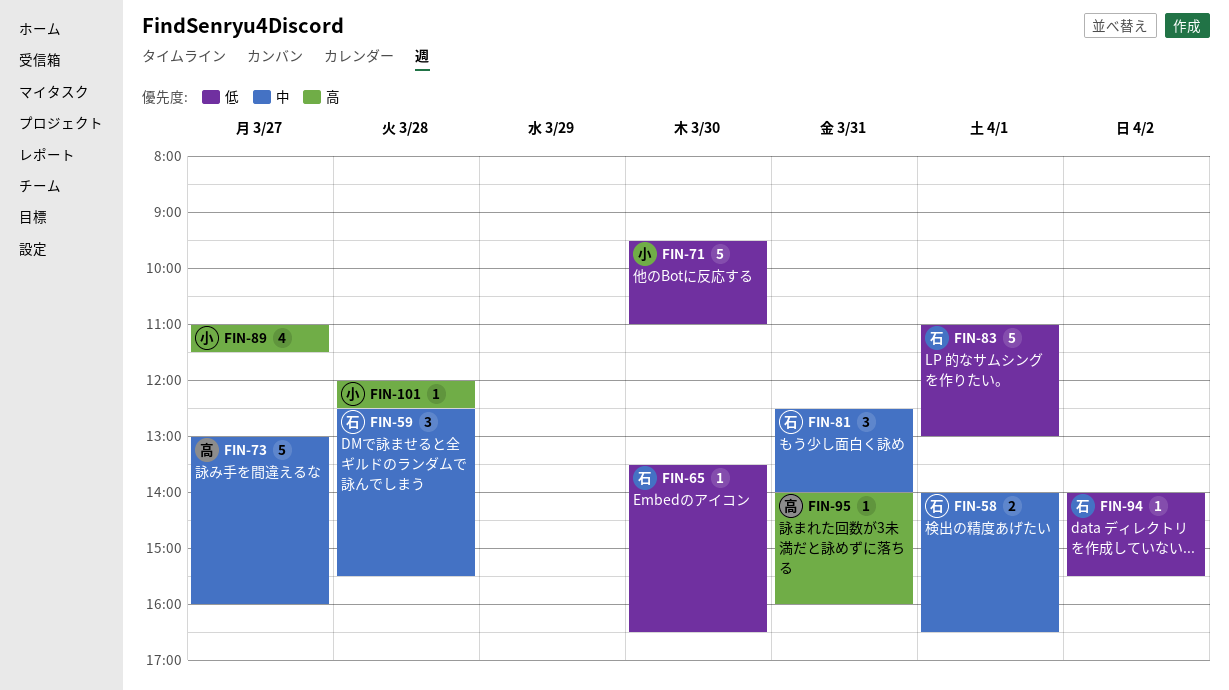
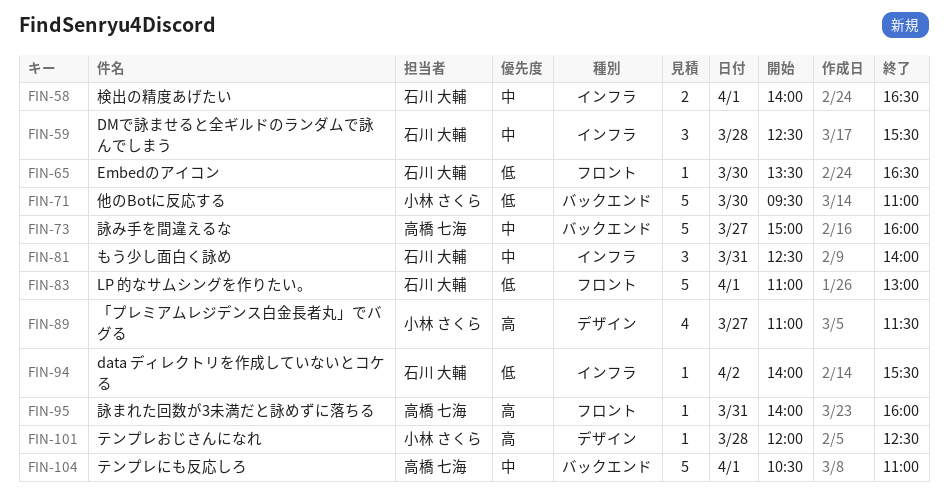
FIN-73, begins: 13:00 -> 15:00
FIN-104: none -> present

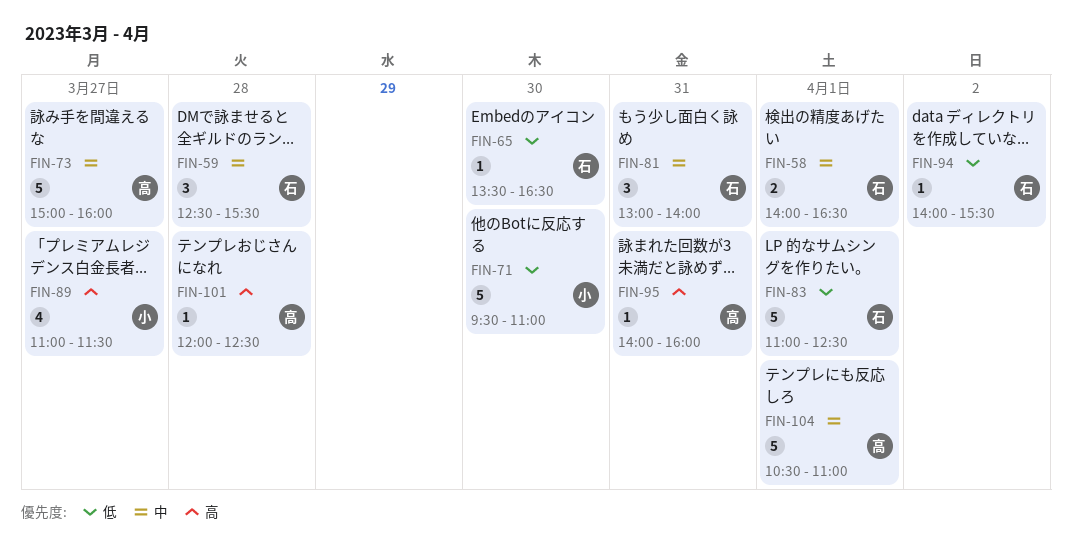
FIN-81, begins: 12:30 -> 13:00
FIN-83, ends: 13:00 -> 12:30
FIN-101, owner: 小林 さくら -> 高橋 七海

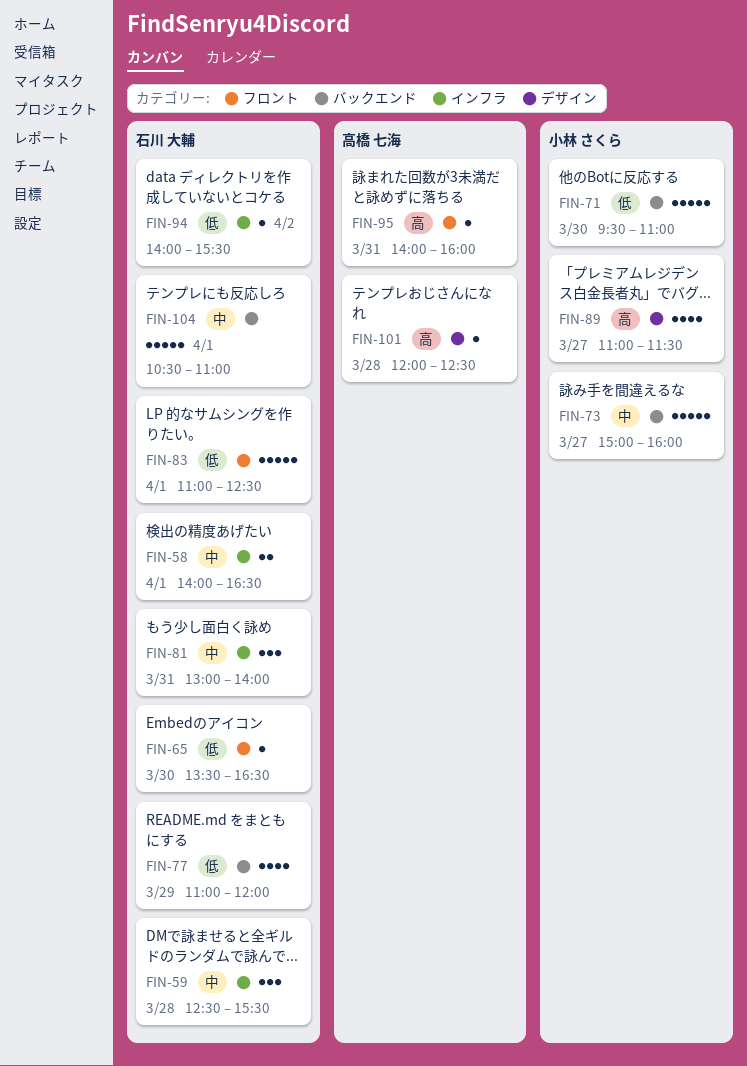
FIN-73, owner: 高橋 七海 -> 小林 さくら
FIN-77: none -> present
FIN-104, owner: 高橋 七海 -> 石川 大輔

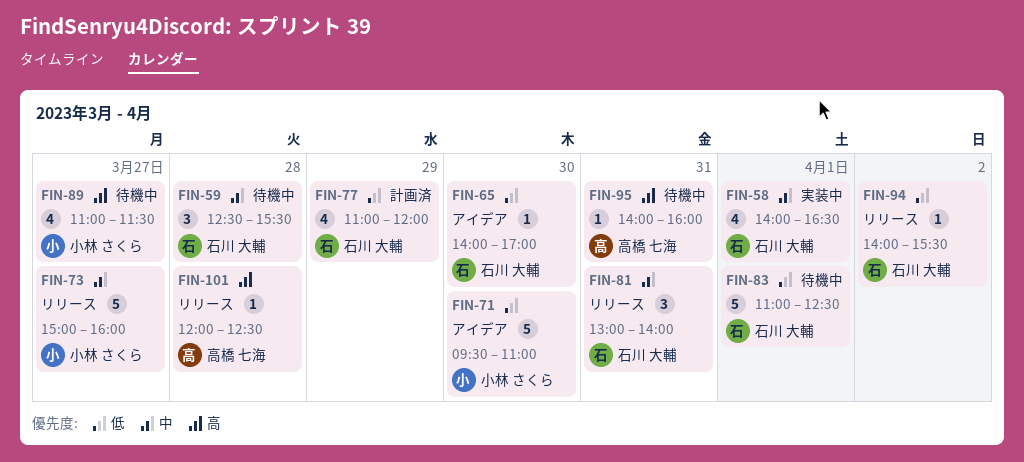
FIN-58, estimate: 2 -> 4
FIN-65, begins: 13:30 -> 14:00
FIN-65, ends: 16:30 -> 17:00
FIN-104: present -> none

